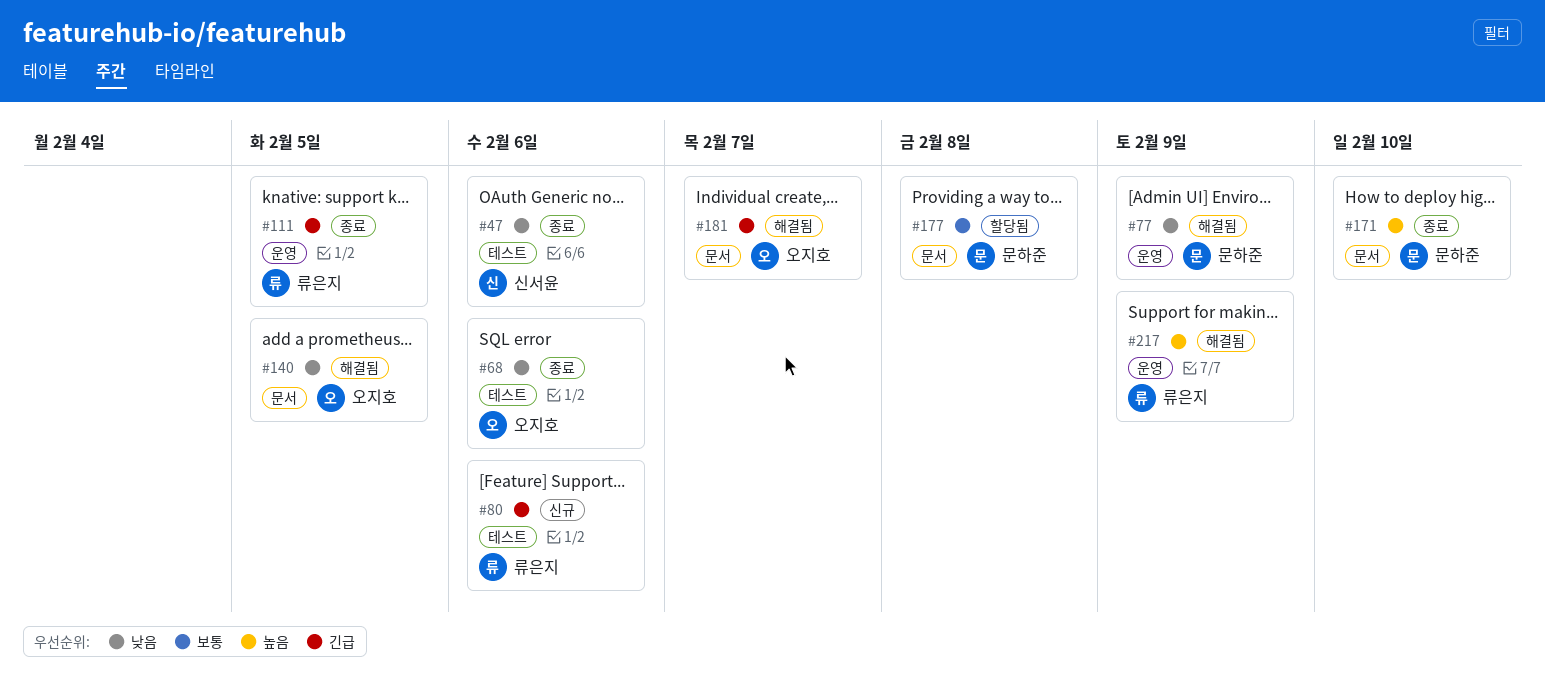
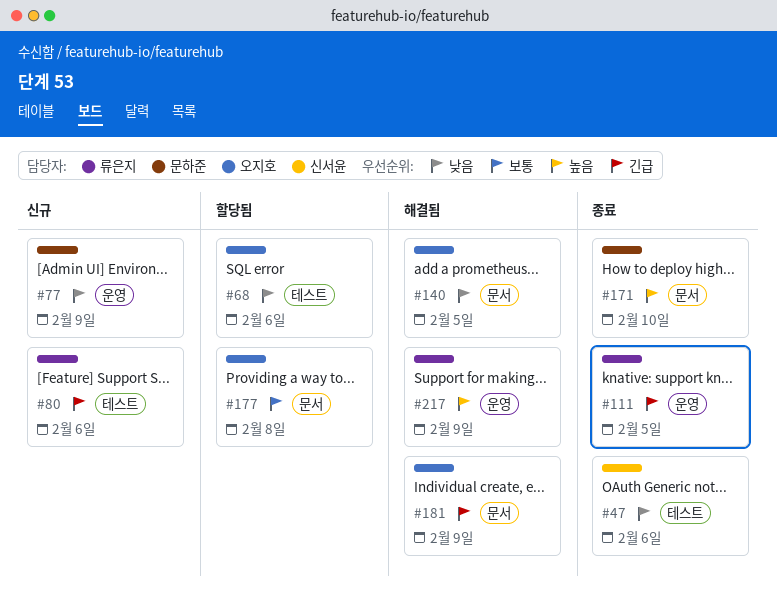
#68, status: 종료 -> 할당됨
#77, status: 해결됨 -> 신규
#177, owner: 문하준 -> 오지호
#181, due: Feb 7 -> Feb 9

